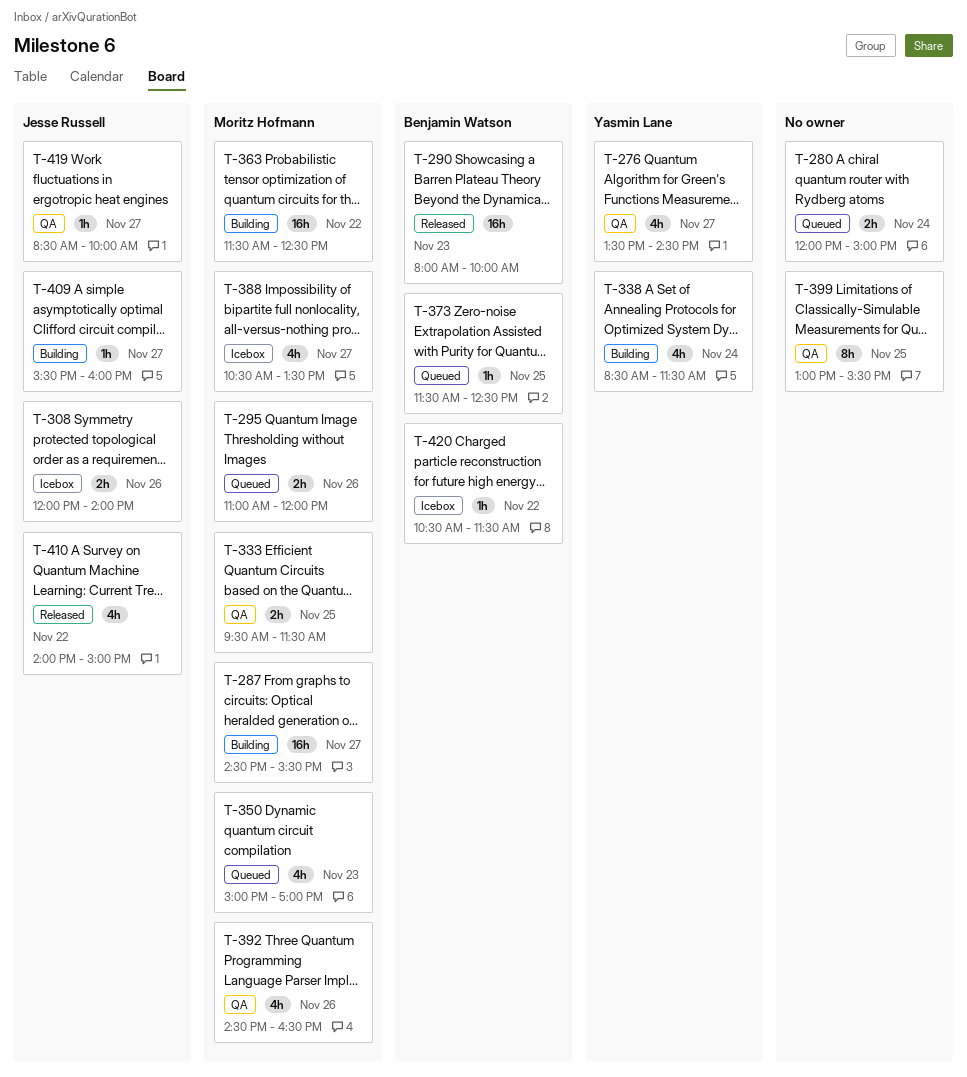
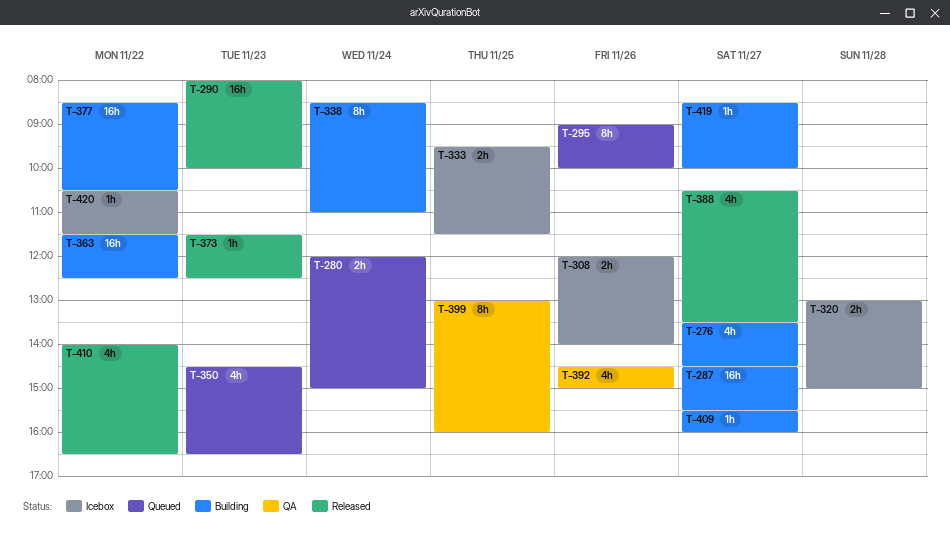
T-276, status: QA -> Building
T-295, estimate: 2h -> 8h
T-295, begins: 11:00 -> 09:00
T-295, ends: 12:00 -> 10:00
T-320: none -> present
T-333, status: QA -> Icebox
T-338, estimate: 4h -> 8h
T-338, ends: 11:30 -> 11:00
T-350, begins: 15:00 -> 14:30
T-350, ends: 17:00 -> 16:30
T-373, status: Queued -> Released
T-373, day: Nov 25 -> Nov 23
T-377: none -> present
T-388, status: Icebox -> Released
T-392, ends: 16:30 -> 15:00
T-399, ends: 15:30 -> 16:00
T-410, ends: 15:00 -> 16:30
T-419, status: QA -> Building

